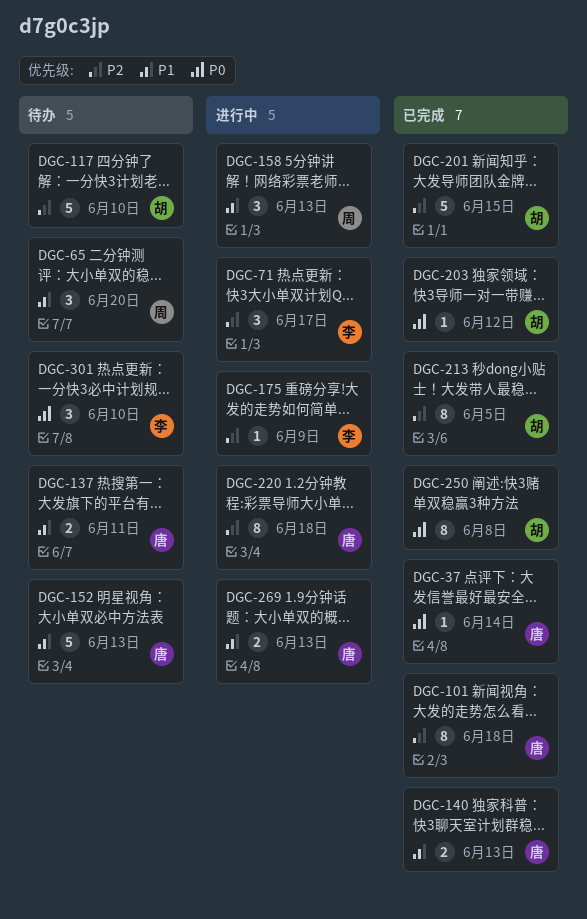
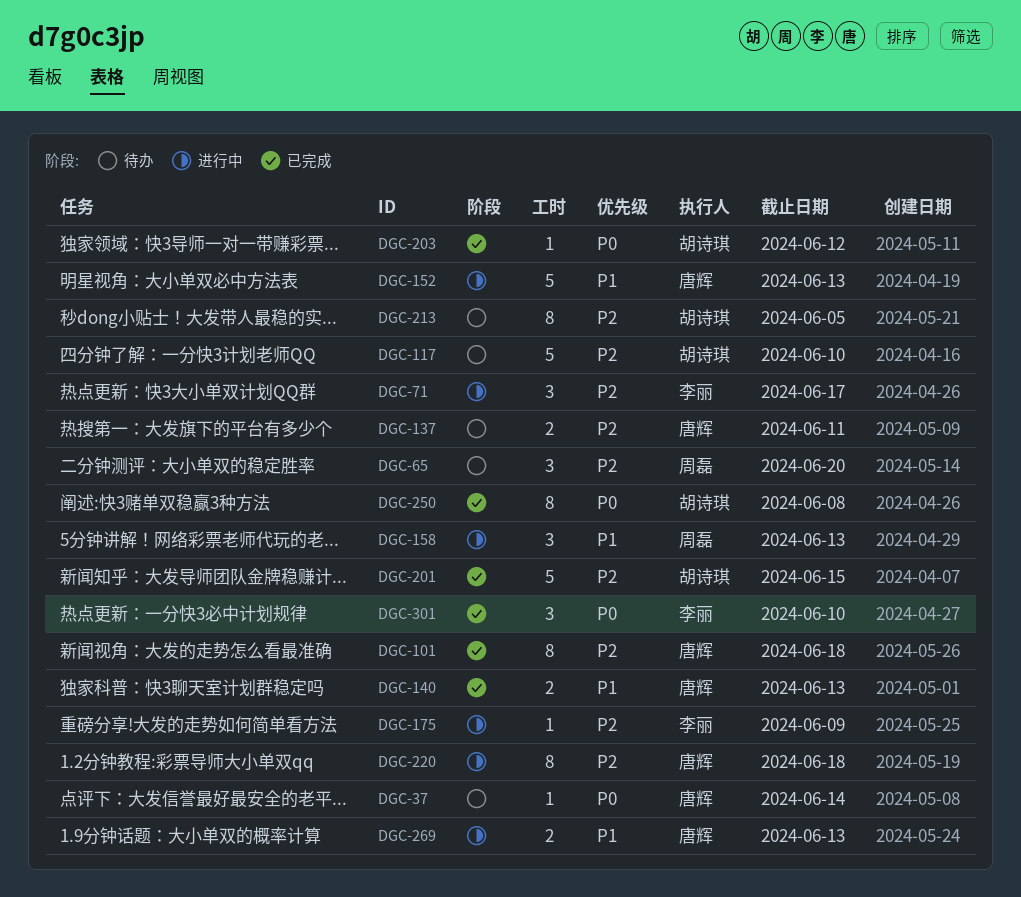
DGC-37, status: 已完成 -> 待办
DGC-65, priority: P1 -> P2
DGC-137, priority: P1 -> P2
DGC-152, status: 待办 -> 进行中
DGC-213, status: 已完成 -> 待办
DGC-301, status: 待办 -> 已完成

